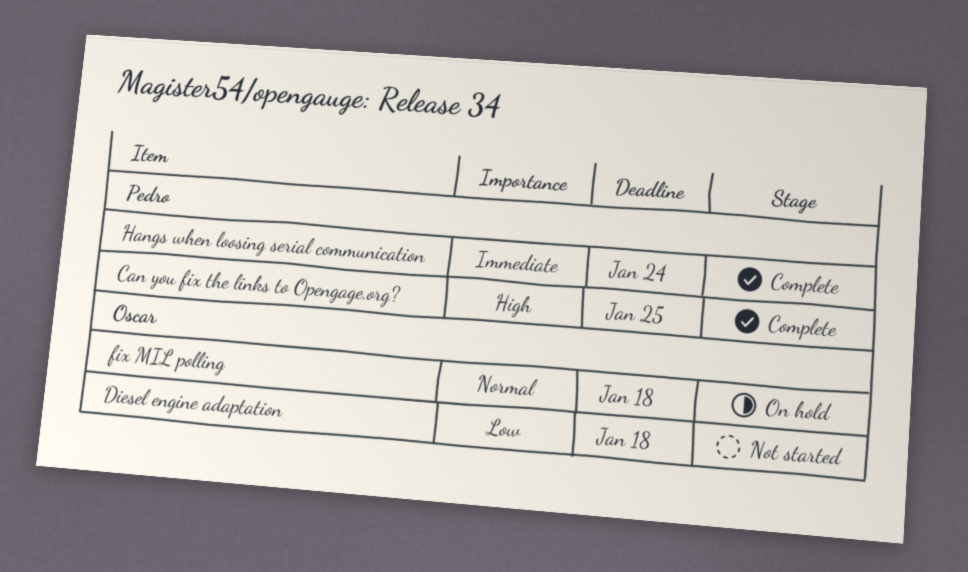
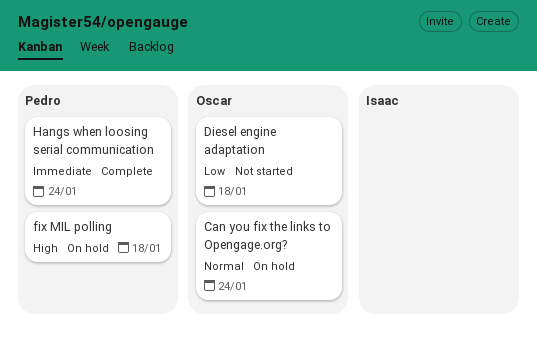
Can you fix the links to Opengage.org?, status: Complete -> On hold
Can you fix the links to Opengage.org?, owner: Pedro -> Oscar
Can you fix the links to Opengage.org?, priority: High -> Normal
Can you fix the links to Opengage.org?, due: Jan 25 -> Jan 24
fix MIL polling, owner: Oscar -> Pedro
fix MIL polling, priority: Normal -> High

